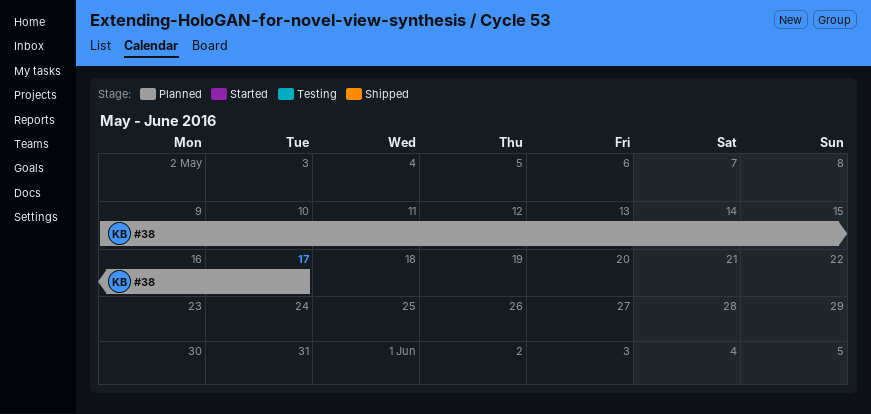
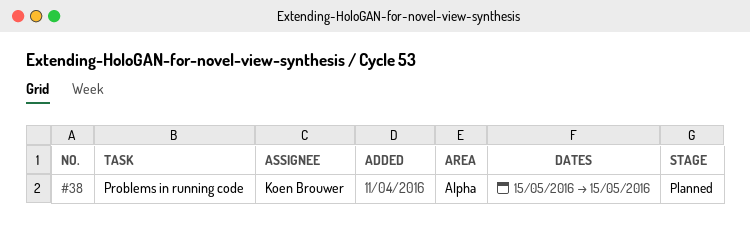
#38, start: May 9 -> May 15
#38, due: May 17 -> May 15

